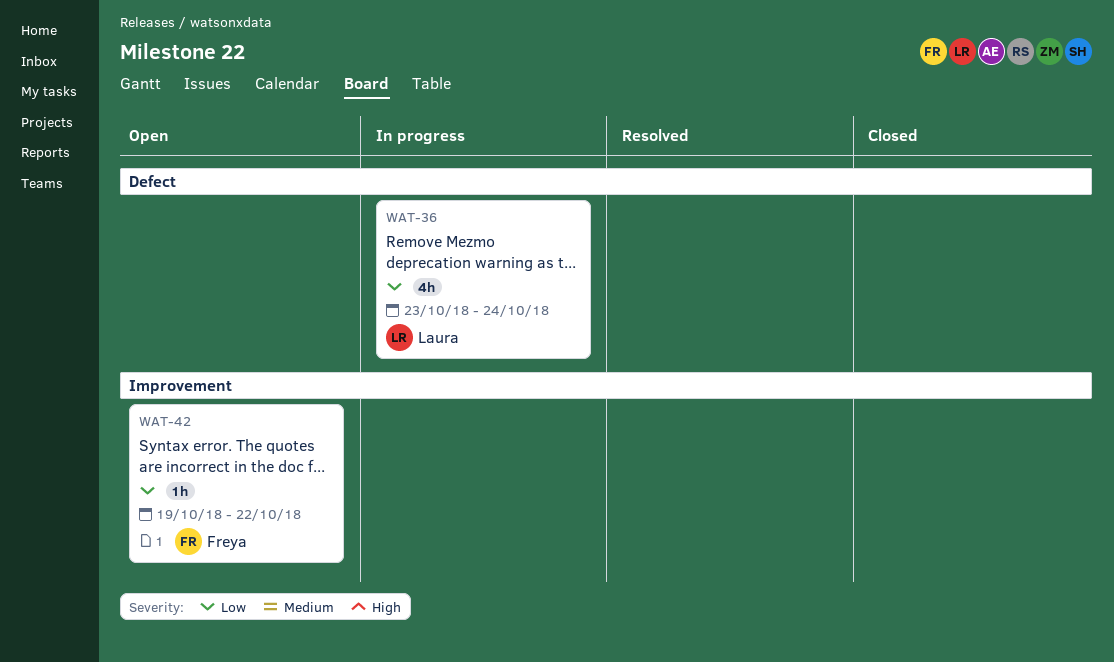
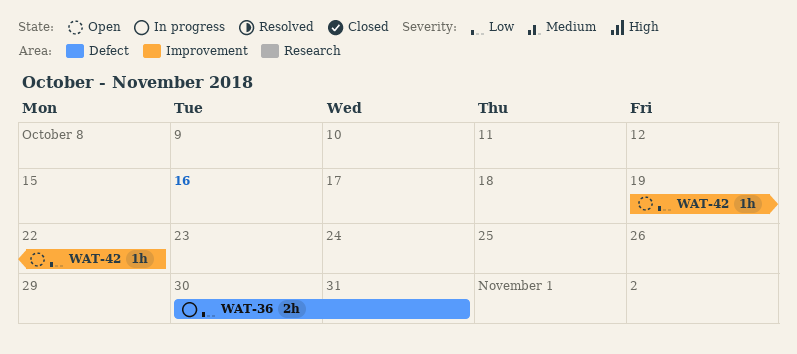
WAT-36, estimate: 4h -> 2h
WAT-36, start: Oct 23 -> Oct 30
WAT-36, due: Oct 24 -> Oct 31

